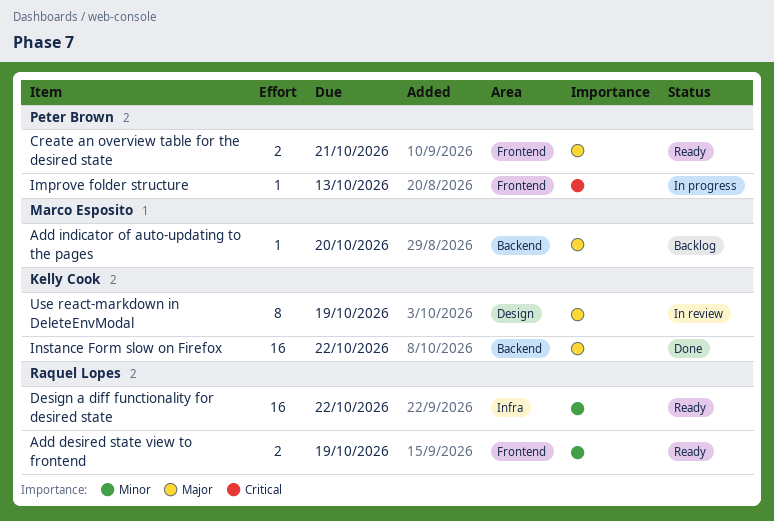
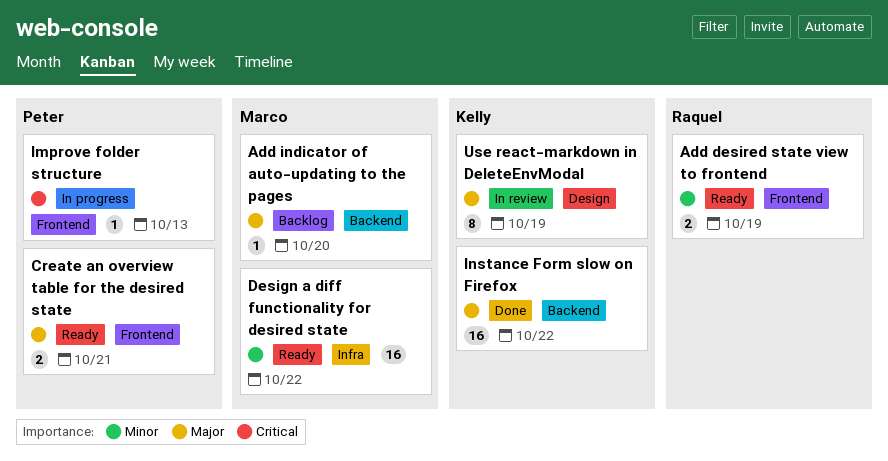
Design a diff functionality for desired state, owner: Raquel Lopes -> Marco Esposito

